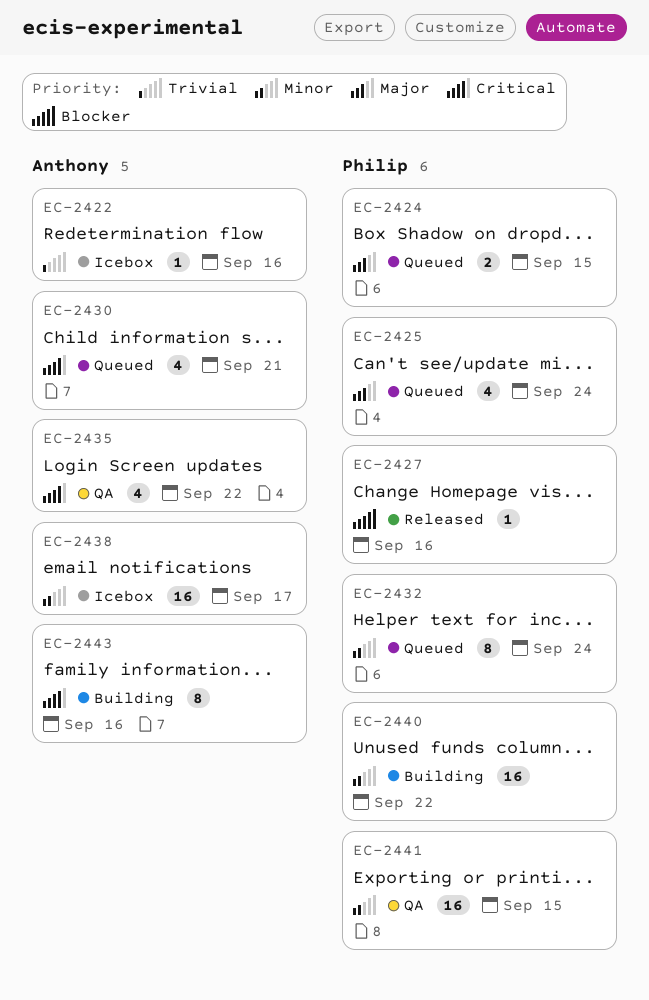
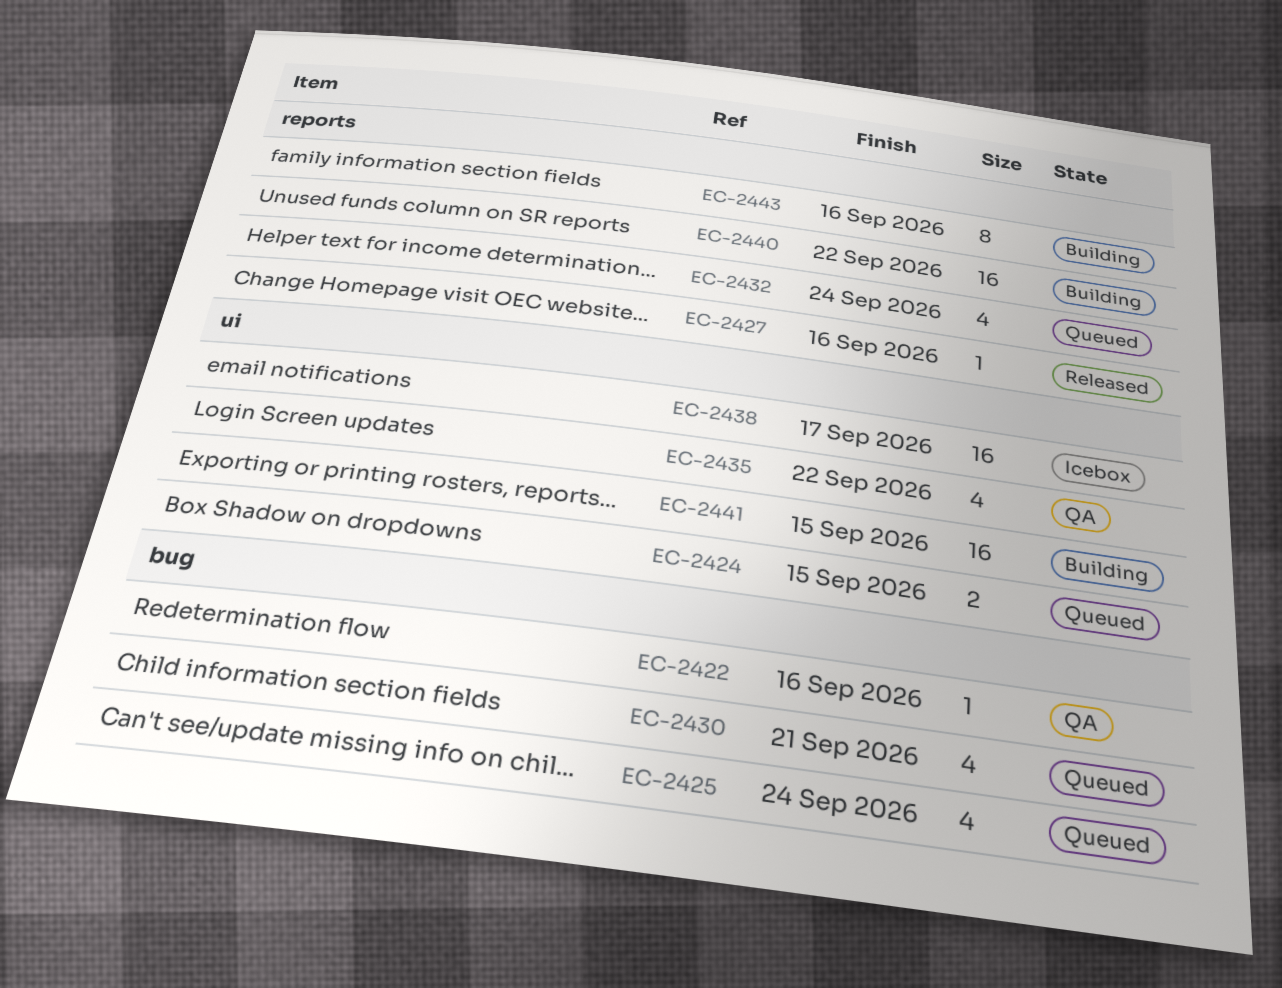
EC-2422, status: Icebox -> QA
EC-2432, estimate: 8 -> 4
EC-2441, status: QA -> Building

